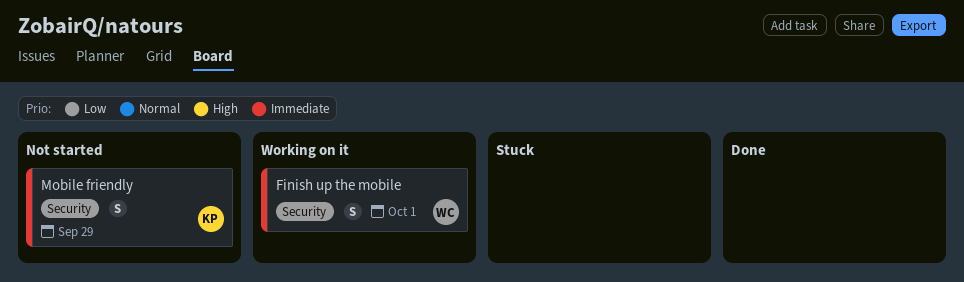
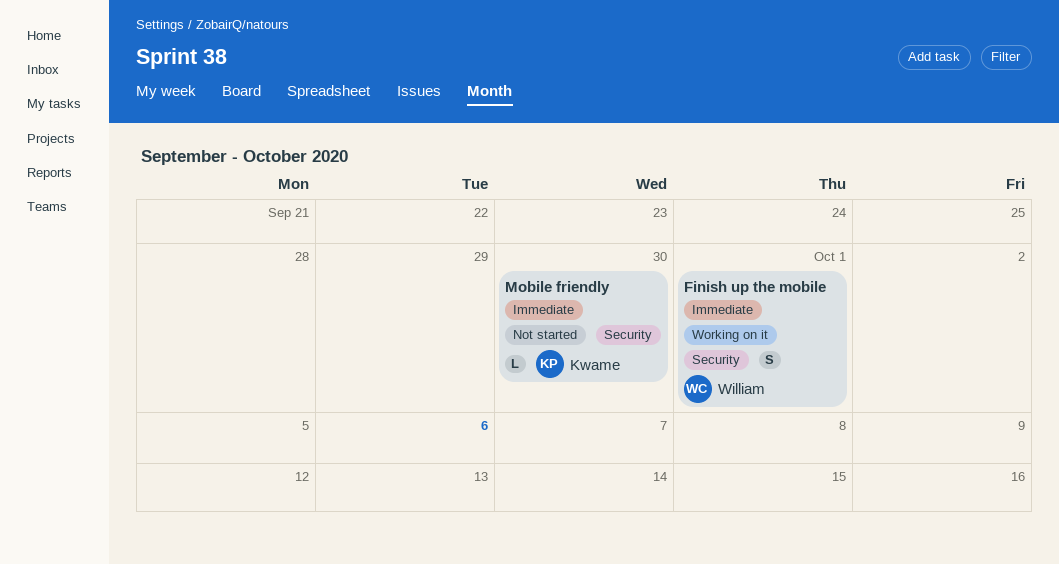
Mobile friendly, estimate: S -> L
Mobile friendly, due: Sep 29 -> Sep 30

